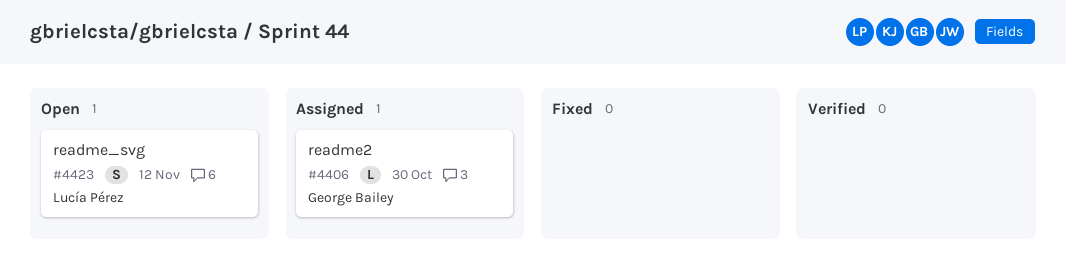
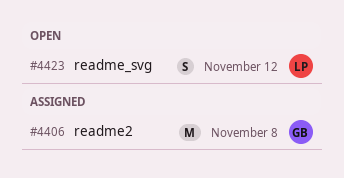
#4406, estimate: L -> M
#4406, due: Oct 30 -> Nov 8

